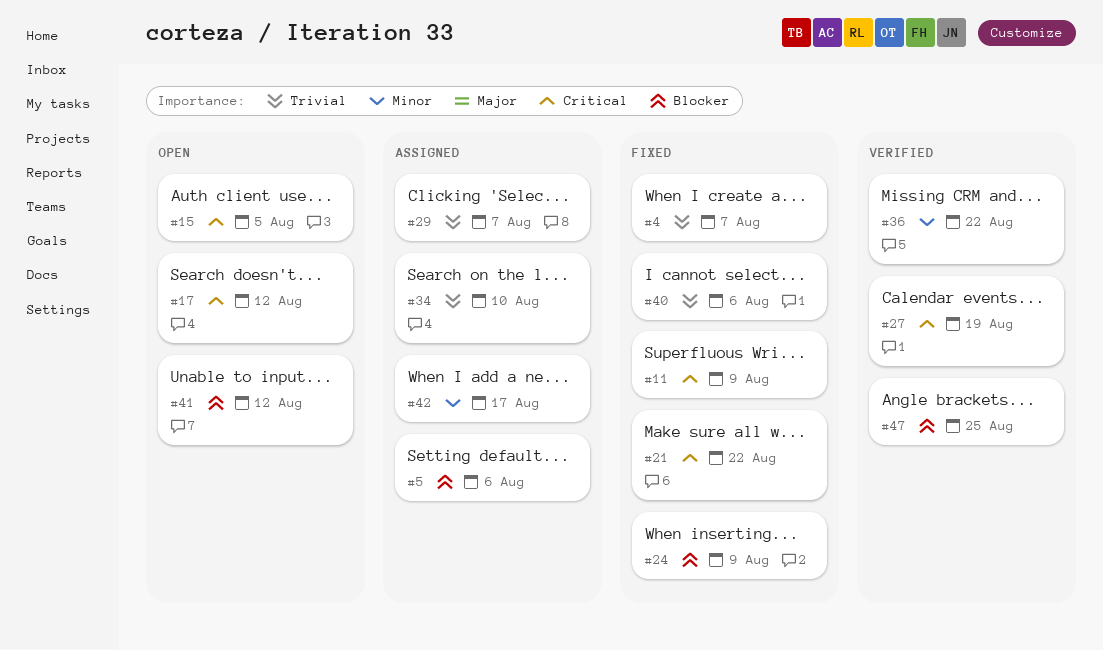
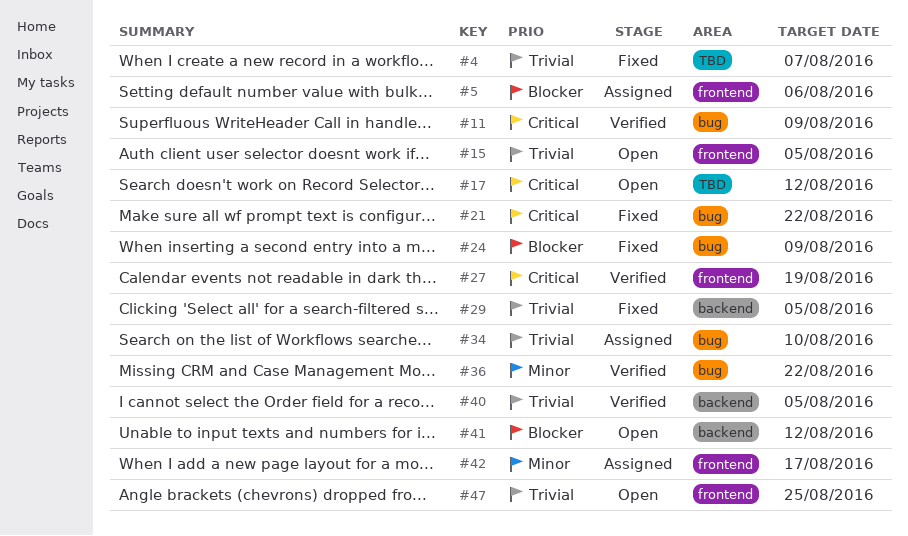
#11, status: Fixed -> Verified
#15, priority: Critical -> Trivial
#29, status: Assigned -> Fixed
#29, due: Aug 7 -> Aug 5
#40, status: Fixed -> Verified
#40, due: Aug 6 -> Aug 5
#47, status: Verified -> Open
#47, priority: Blocker -> Trivial

